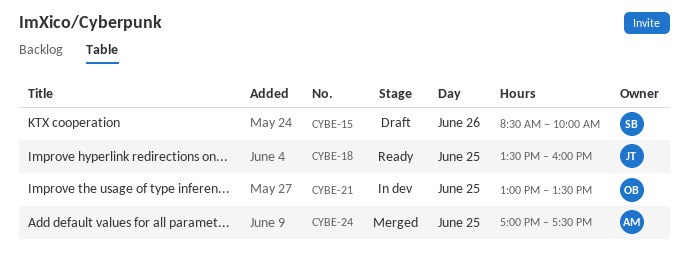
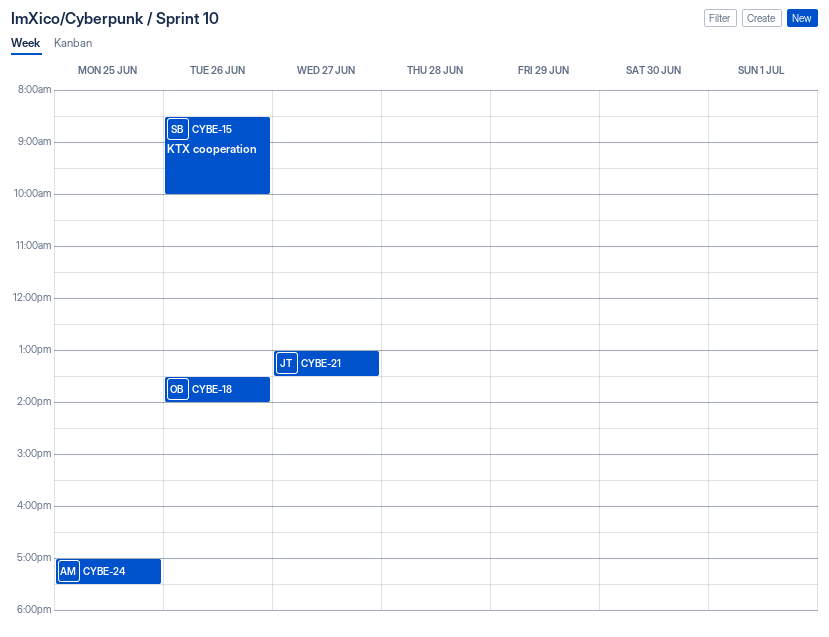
CYBE-18, owner: JT -> OB
CYBE-18, day: Jun 25 -> Jun 26
CYBE-18, ends: 16:00 -> 14:00
CYBE-21, owner: OB -> JT
CYBE-21, day: Jun 25 -> Jun 27

